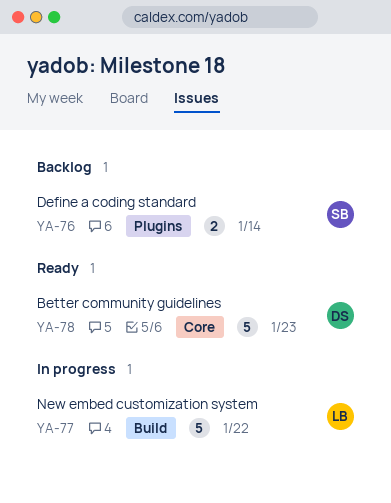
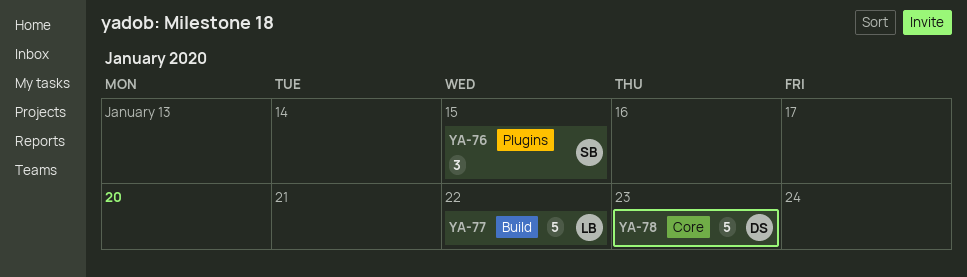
YA-76, estimate: 2 -> 3
YA-76, due: Jan 14 -> Jan 15

